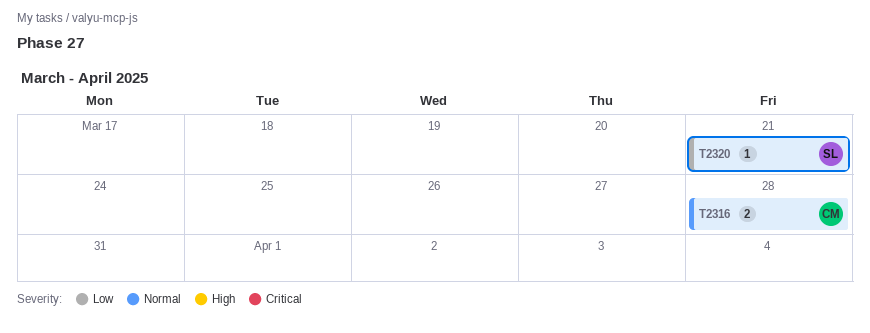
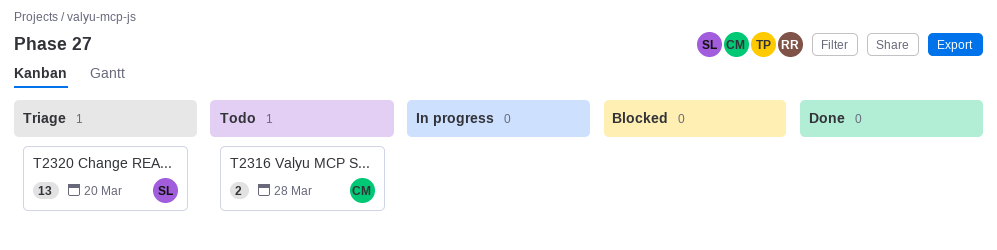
T2320, estimate: 1 -> 13
T2320, due: Mar 21 -> Mar 20

